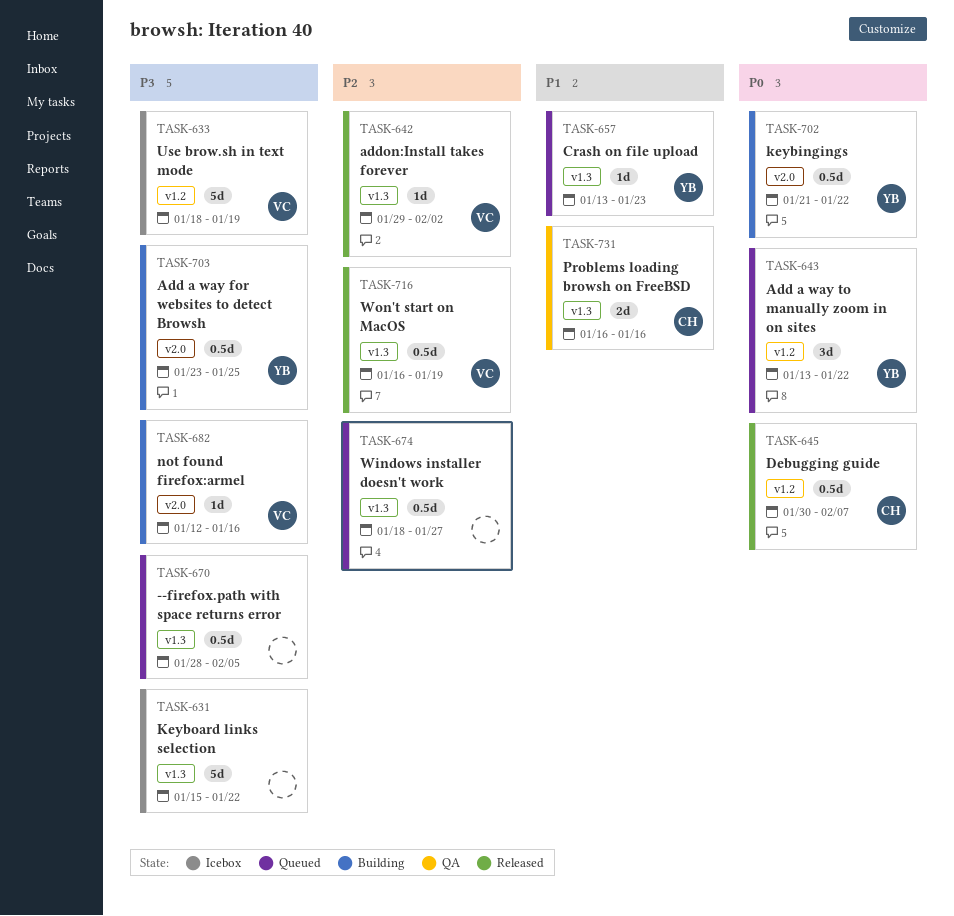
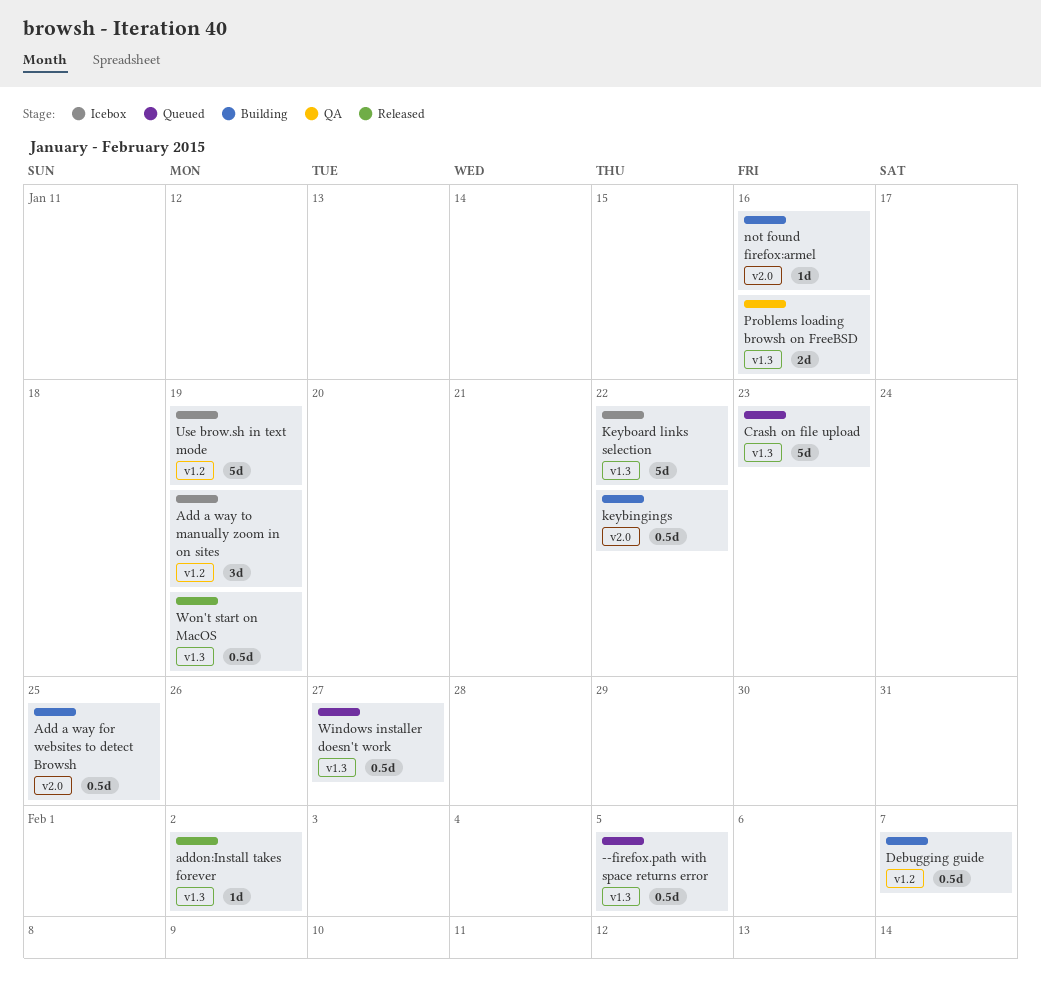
Add a way to manually zoom in on sites, status: Queued -> Icebox
Add a way to manually zoom in on sites, due: Jan 22 -> Jan 19
Crash on file upload, estimate: 1d -> 5d
Debugging guide, status: Released -> Building

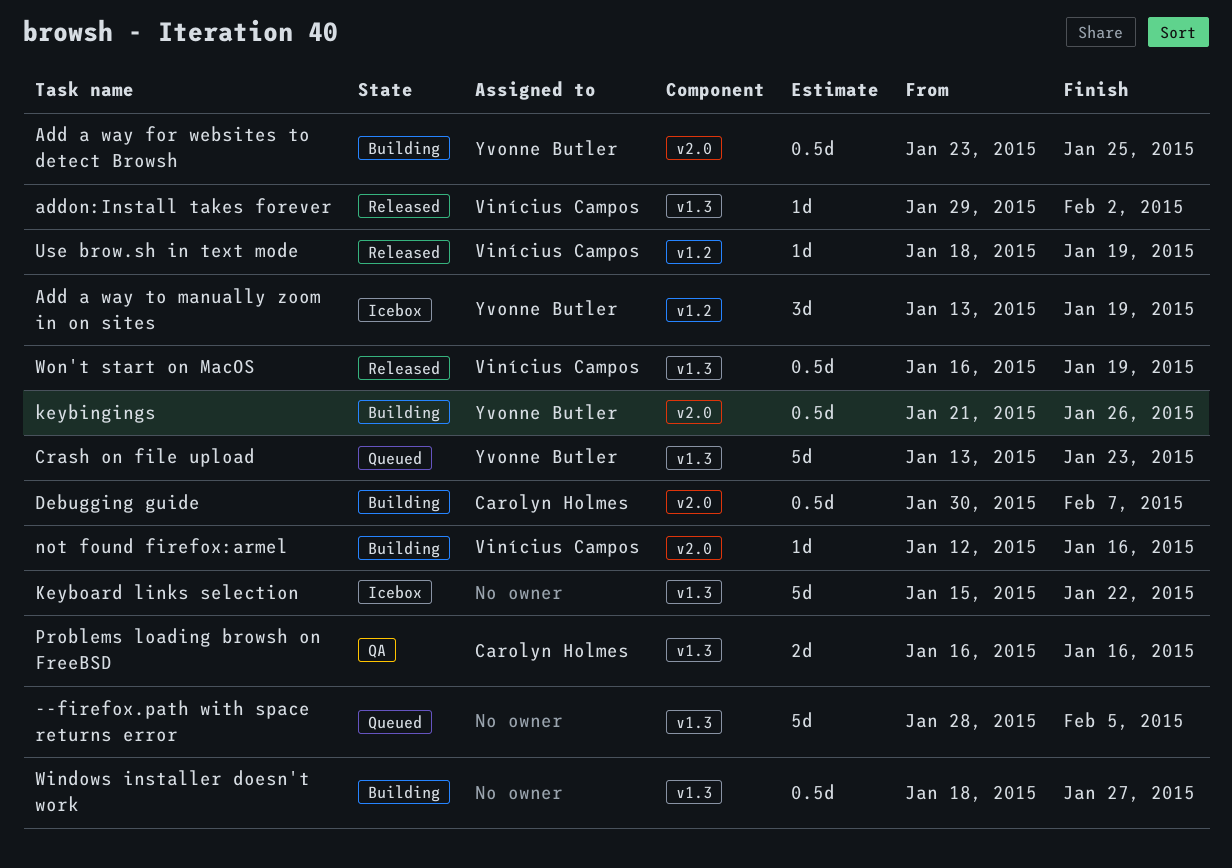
--firefox.path with space returns error, estimate: 0.5d -> 5d
Debugging guide, label: v1.2 -> v2.0
keybingings, due: Jan 22 -> Jan 26
Use brow.sh in text mode, status: Icebox -> Released
Use brow.sh in text mode, estimate: 5d -> 1d
Windows installer doesn't work, status: Queued -> Building

